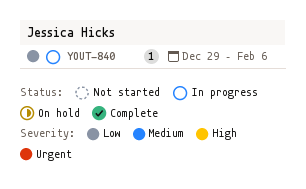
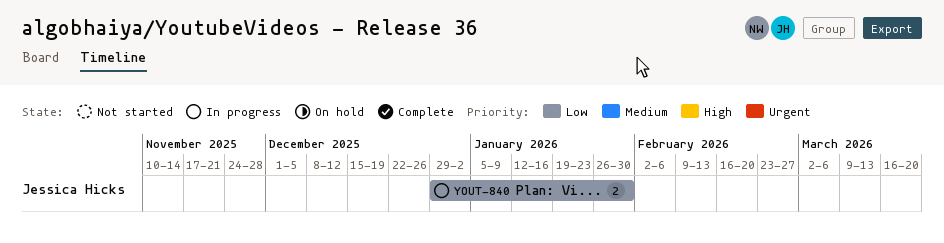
YOUT-840, estimate: 1 -> 2
YOUT-840, due: Feb 6 -> Jan 30

